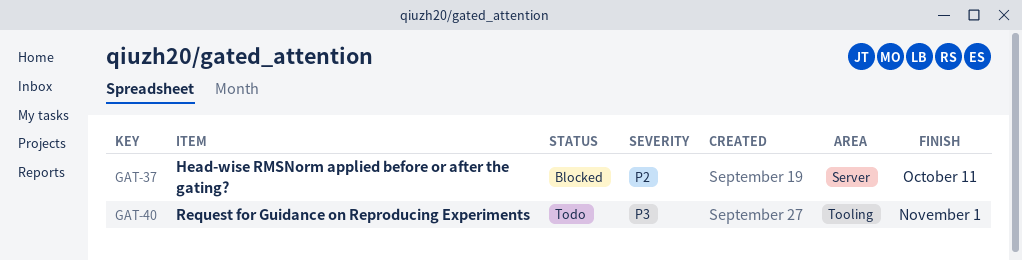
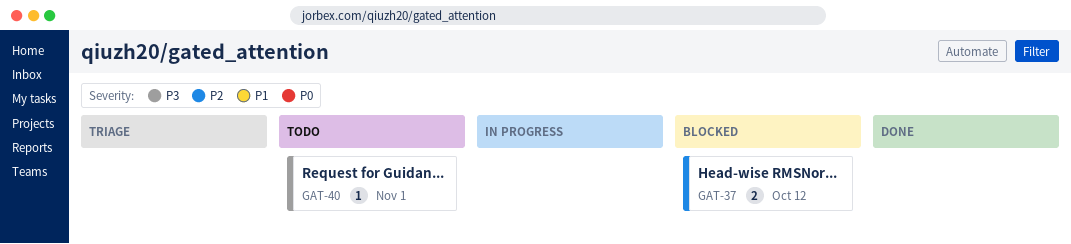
GAT-37, due: Oct 11 -> Oct 12

